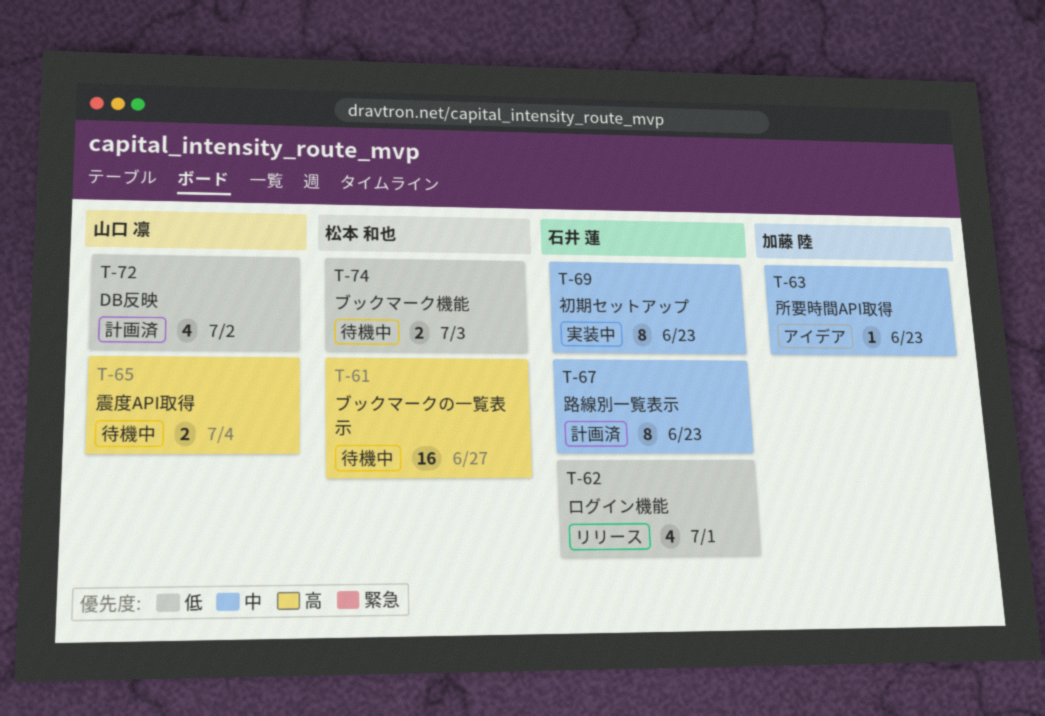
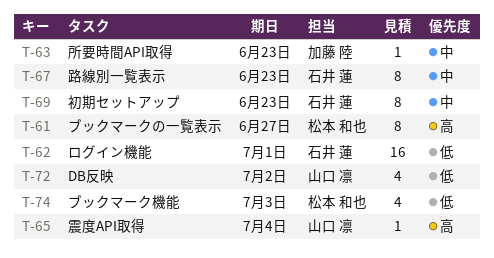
T-61, estimate: 16 -> 8
T-62, estimate: 4 -> 16
T-65, estimate: 2 -> 1
T-74, estimate: 2 -> 4

